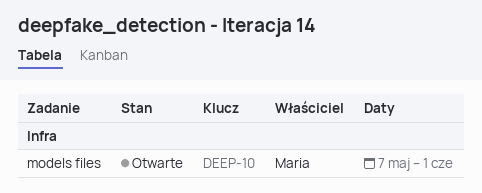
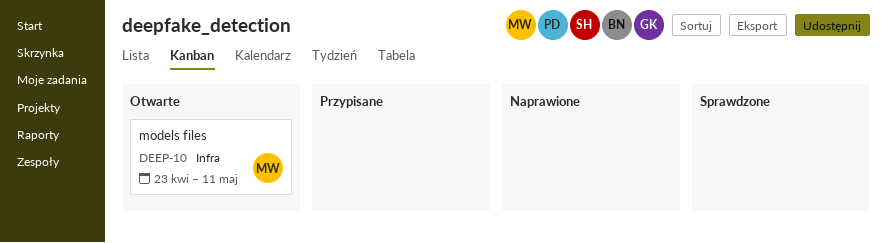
DEEP-10, start: May 7 -> Apr 23
DEEP-10, due: Jun 1 -> May 11

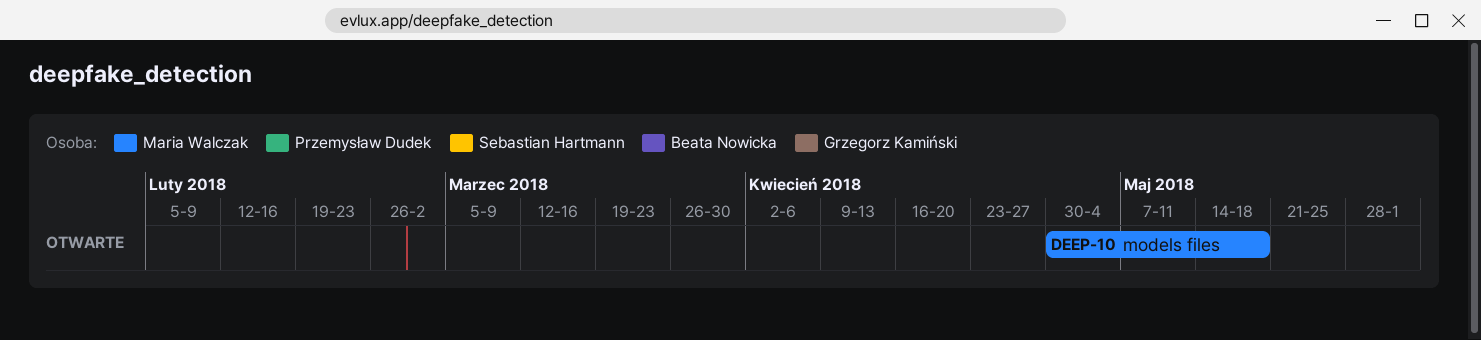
DEEP-10, start: Apr 23 -> Apr 30
DEEP-10, due: May 11 -> May 18

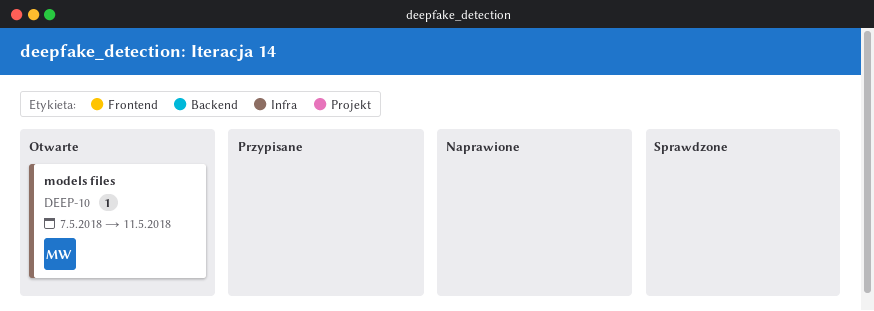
DEEP-10, start: Apr 30 -> May 7
DEEP-10, due: May 18 -> May 11

